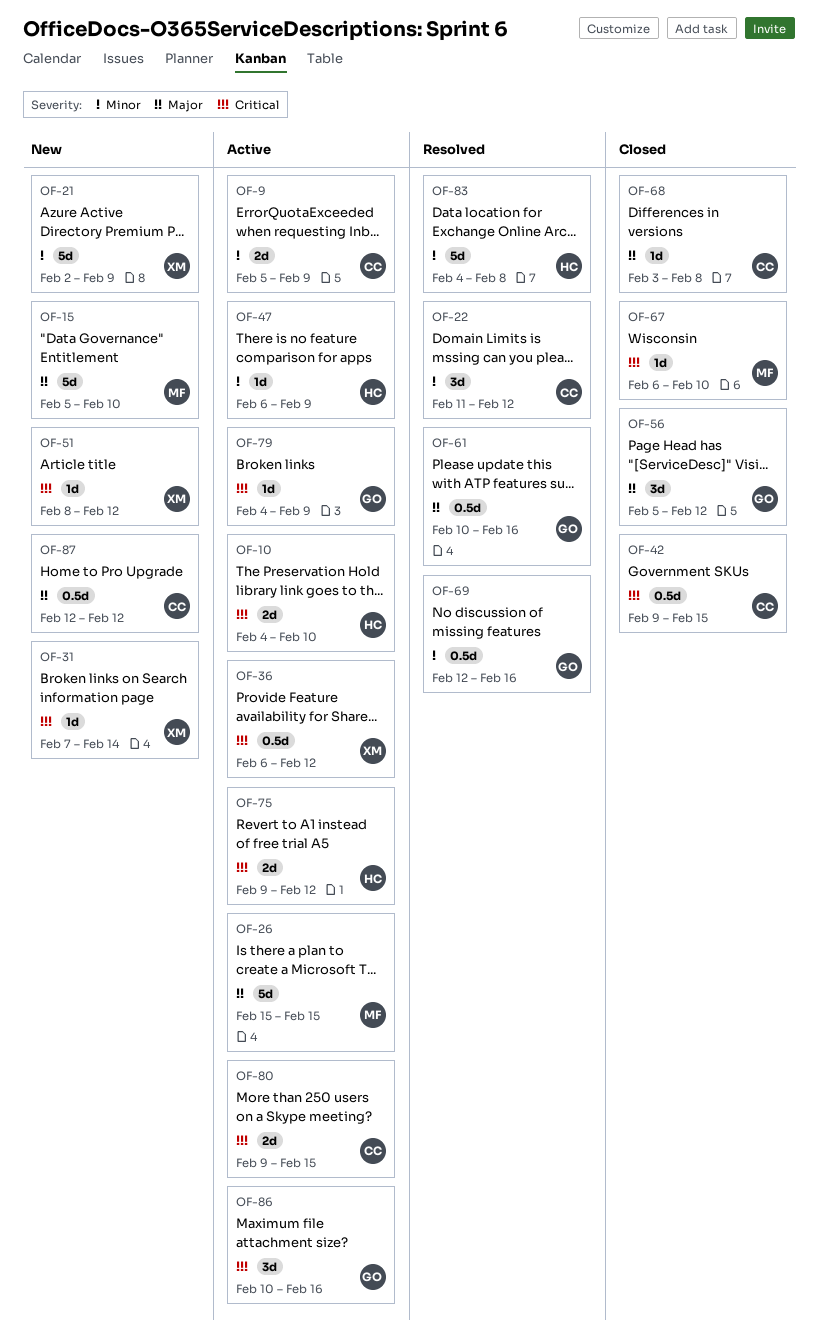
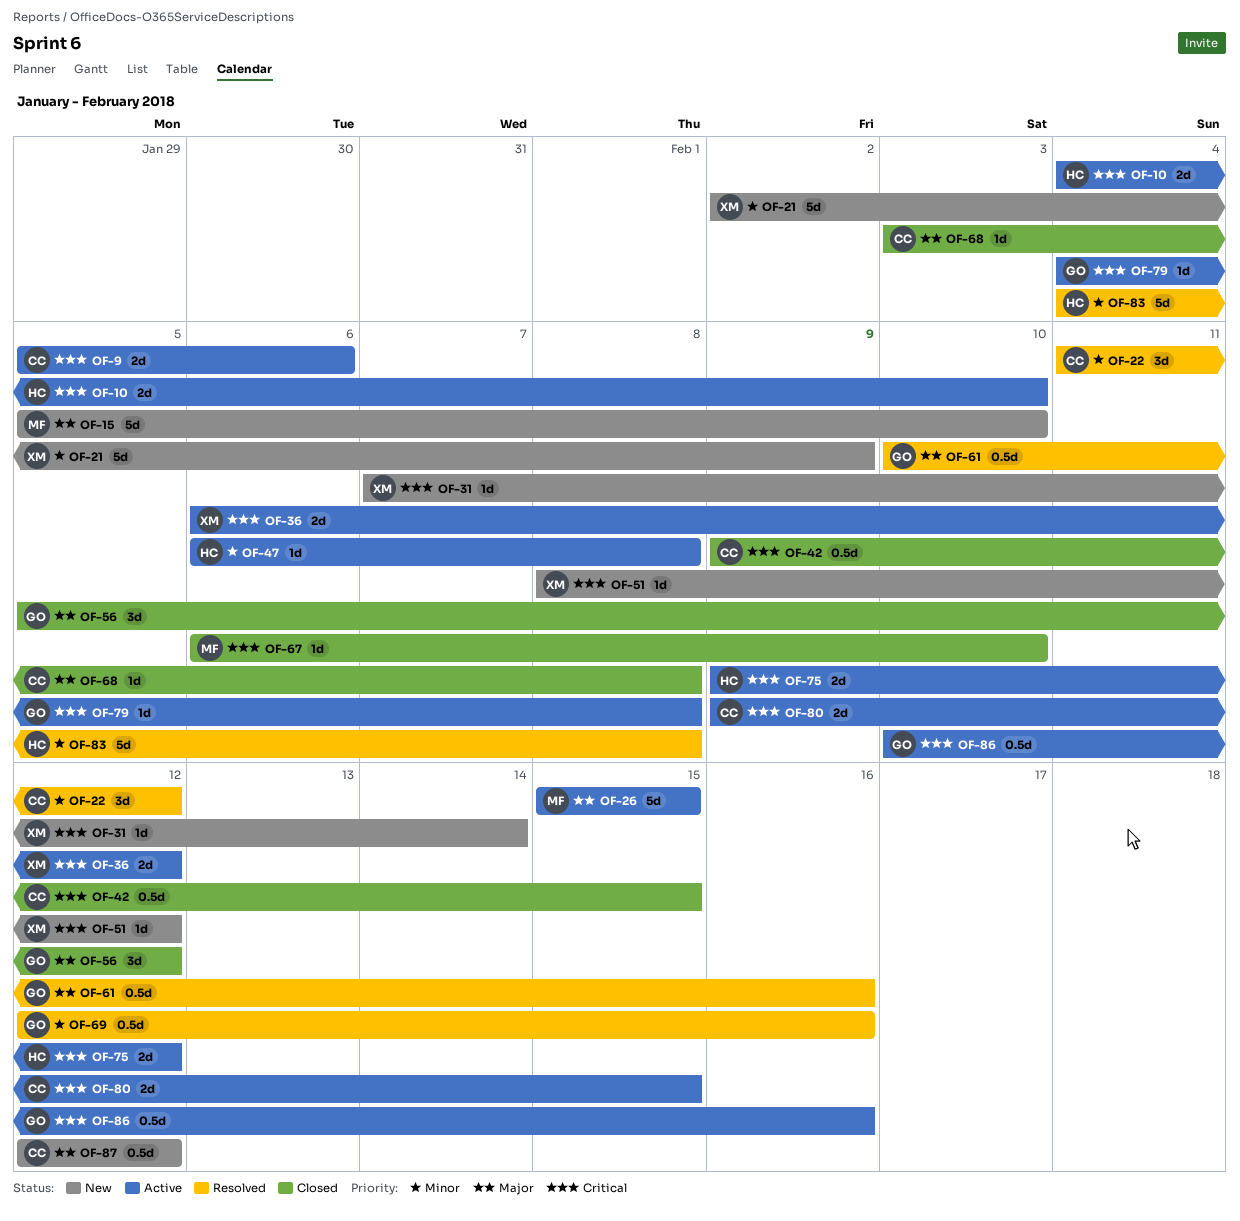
OF-9, priority: Minor -> Critical
OF-9, due: Feb 9 -> Feb 6
OF-36, estimate: 0.5d -> 2d
OF-47, due: Feb 9 -> Feb 8
OF-79, due: Feb 9 -> Feb 8
OF-86, estimate: 3d -> 0.5d

